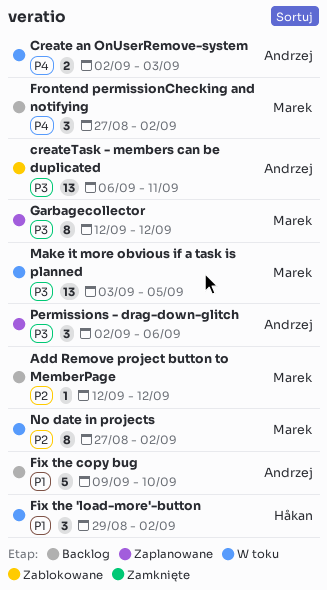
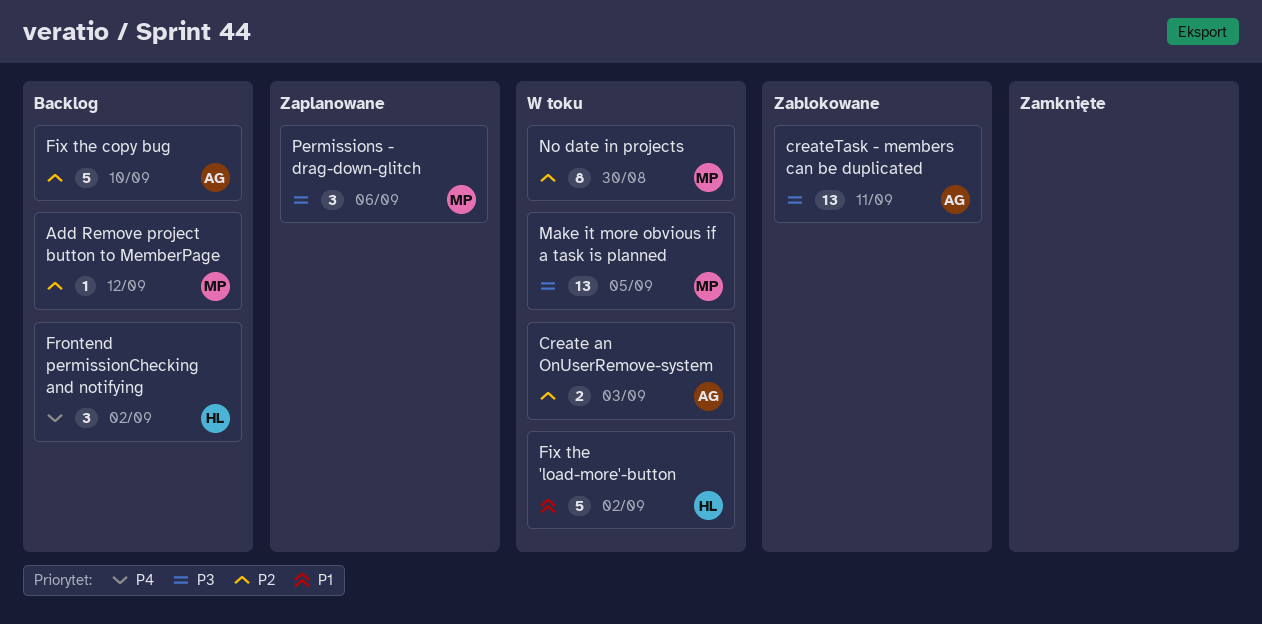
Create an OnUserRemove-system, priority: P4 -> P2
Fix the 'load-more'-button, estimate: 3 -> 5
Fix the copy bug, priority: P1 -> P2
Frontend permissionChecking and notifying, owner: Marek -> Håkan
Garbagecollector: present -> none
No date in projects, due: Sep 2 -> Aug 30
Permissions - drag-down-glitch, owner: Andrzej -> Marek

